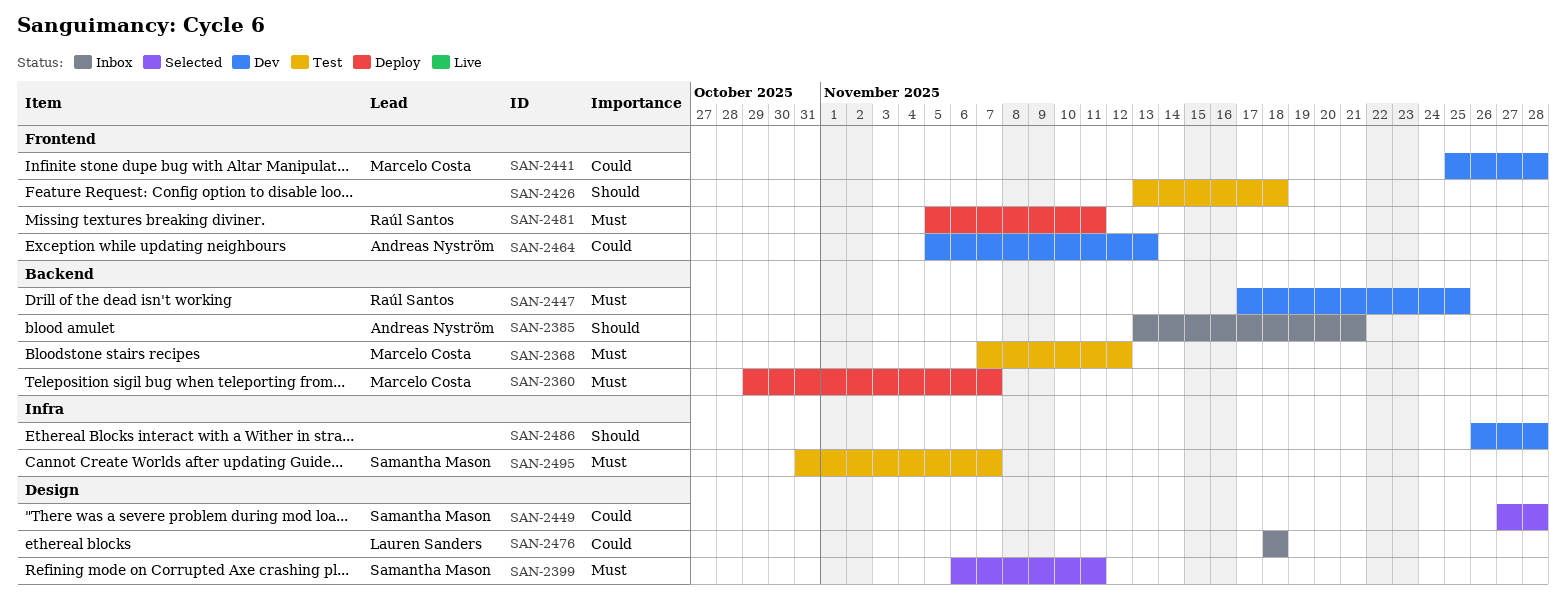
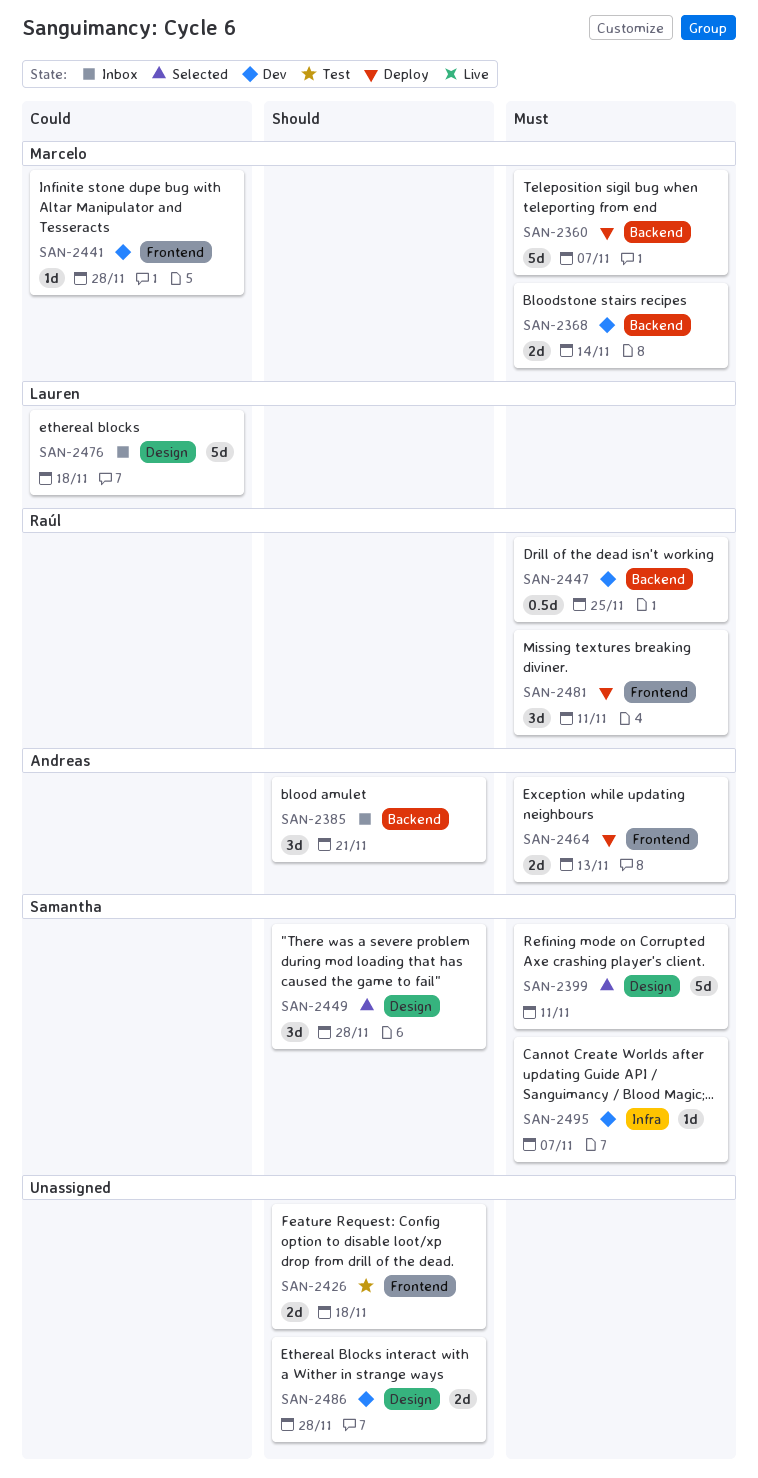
SAN-2368, status: Test -> Dev
SAN-2368, due: Nov 12 -> Nov 14
SAN-2449, priority: Could -> Should
SAN-2464, status: Dev -> Deploy
SAN-2464, priority: Could -> Must
SAN-2486, label: Infra -> Design
SAN-2495, status: Test -> Dev

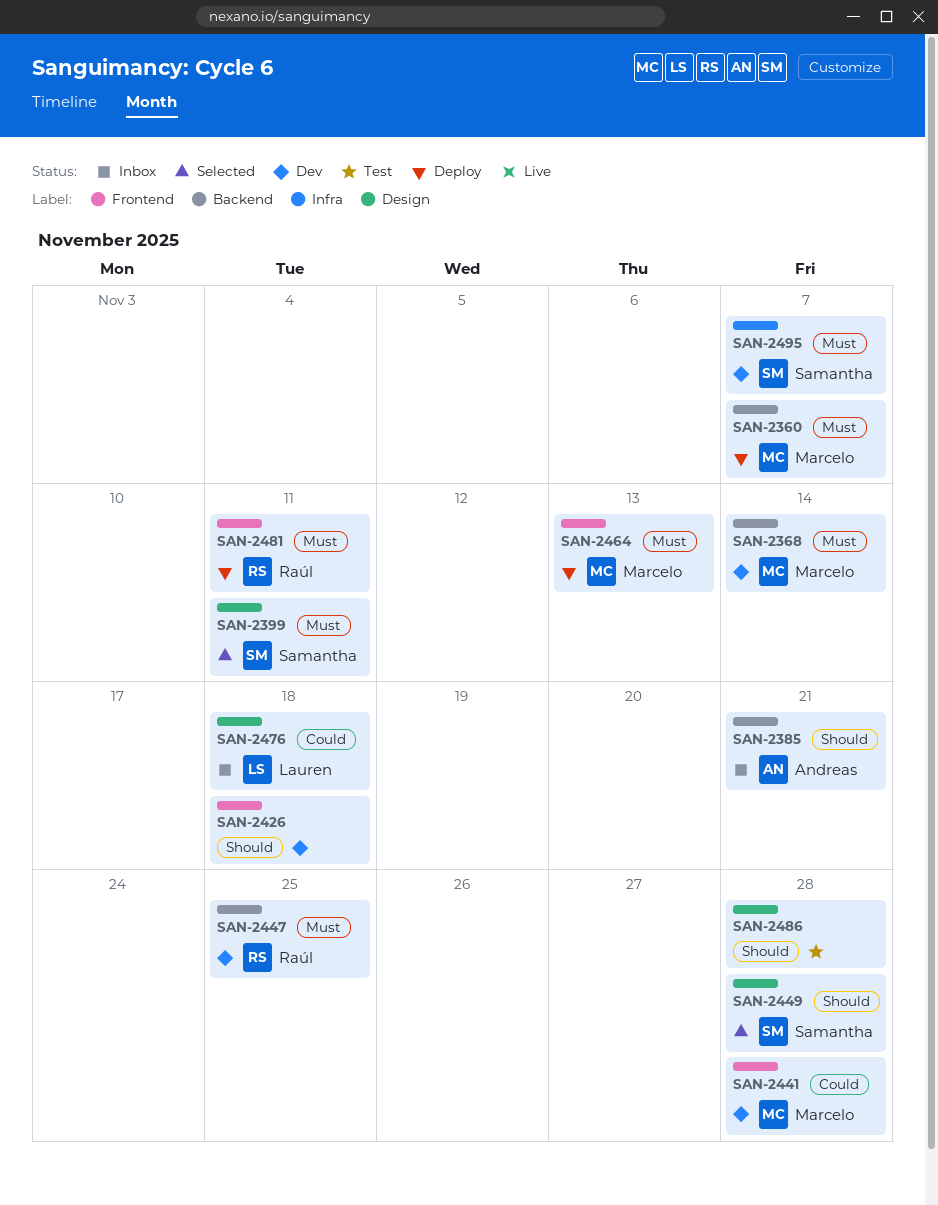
SAN-2426, status: Test -> Dev
SAN-2464, owner: Andreas -> Marcelo
SAN-2486, status: Dev -> Test

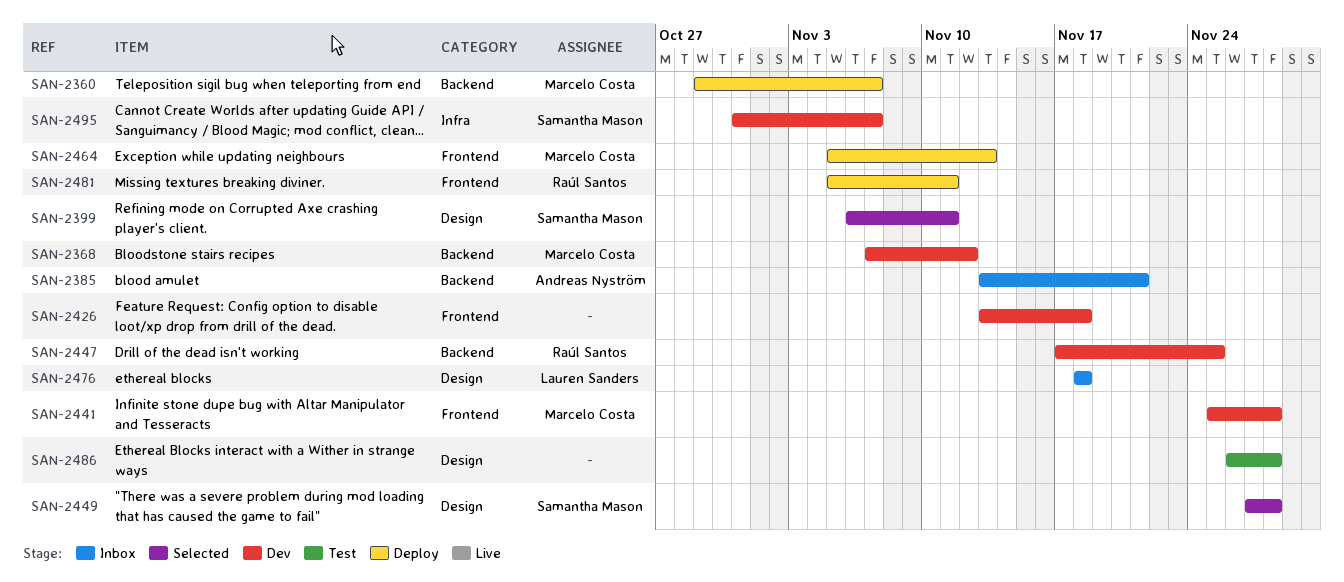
SAN-2368, due: Nov 14 -> Nov 12

